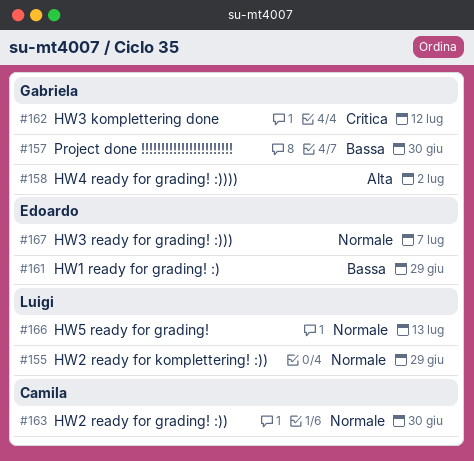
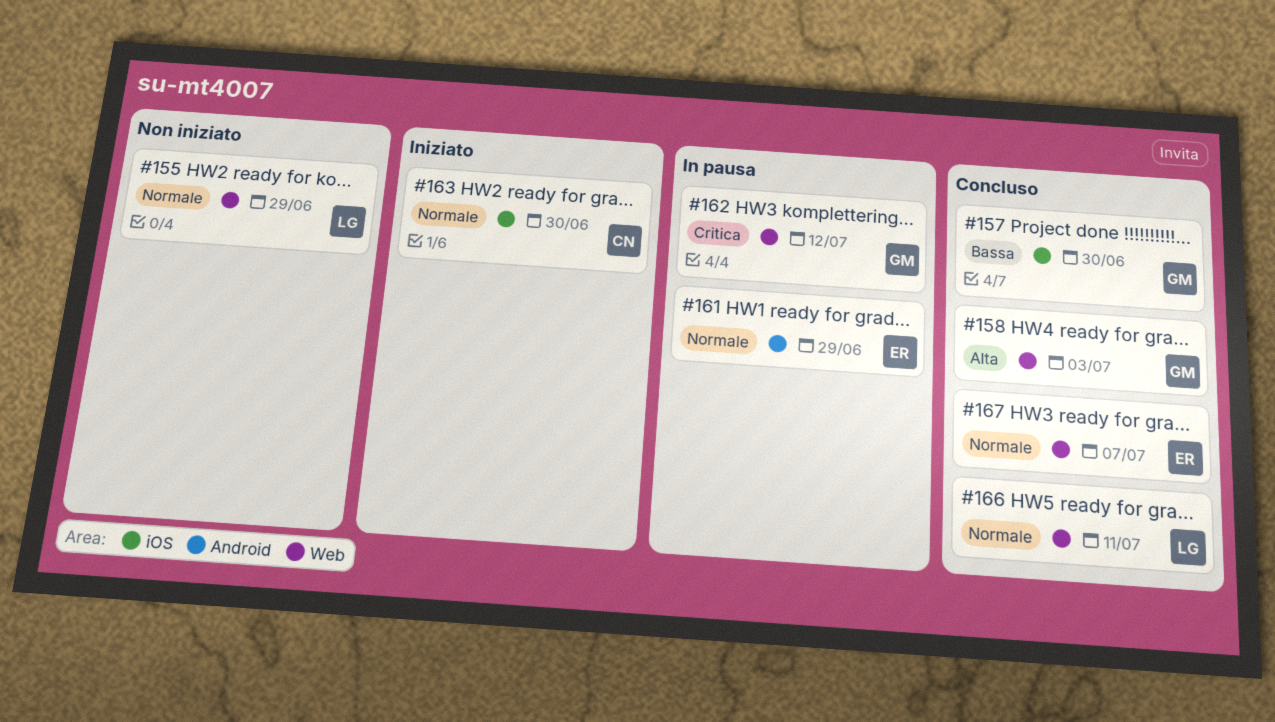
#158, due: Jul 2 -> Jul 3
#161, priority: Bassa -> Normale
#166, due: Jul 13 -> Jul 11

